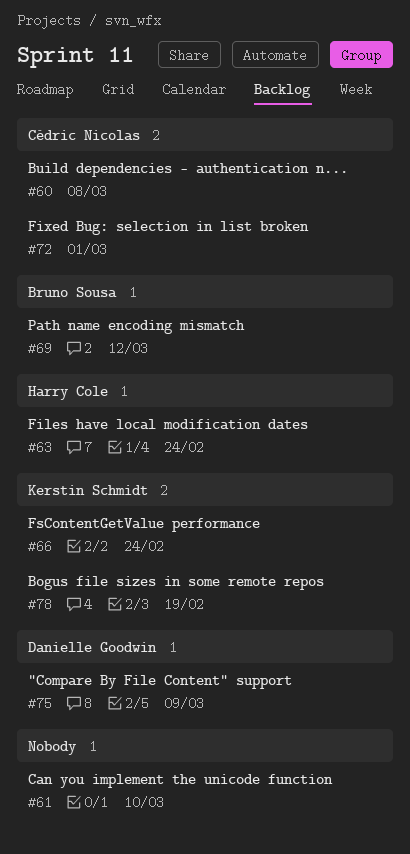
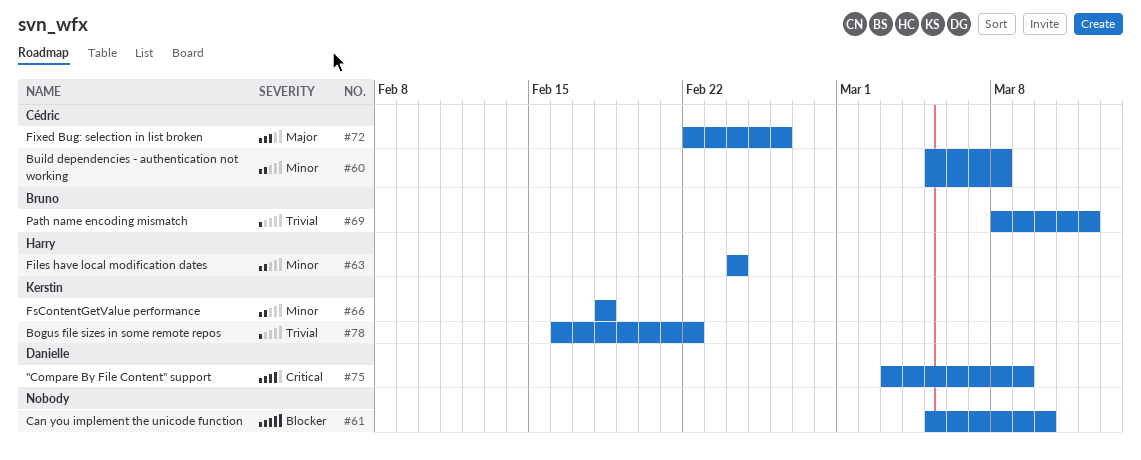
#66, due: Feb 24 -> Feb 18
#72, due: Mar 1 -> Feb 26
#78, due: Feb 19 -> Feb 22

